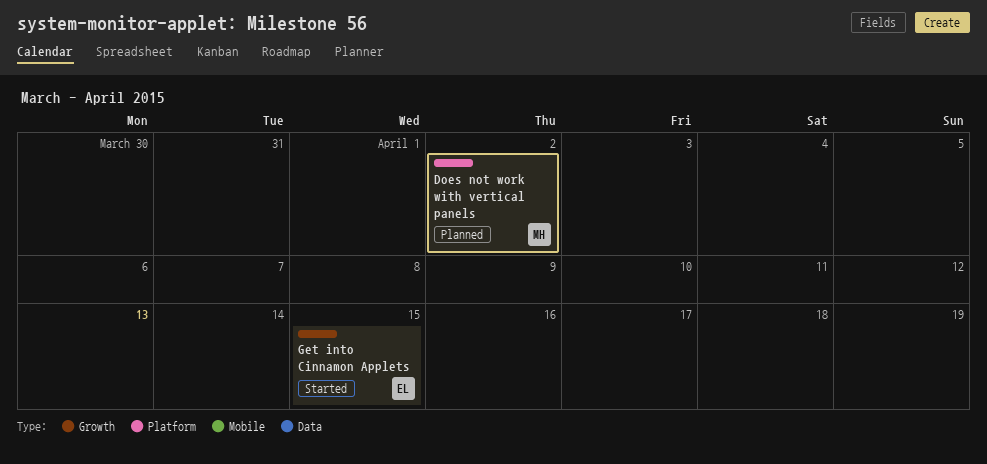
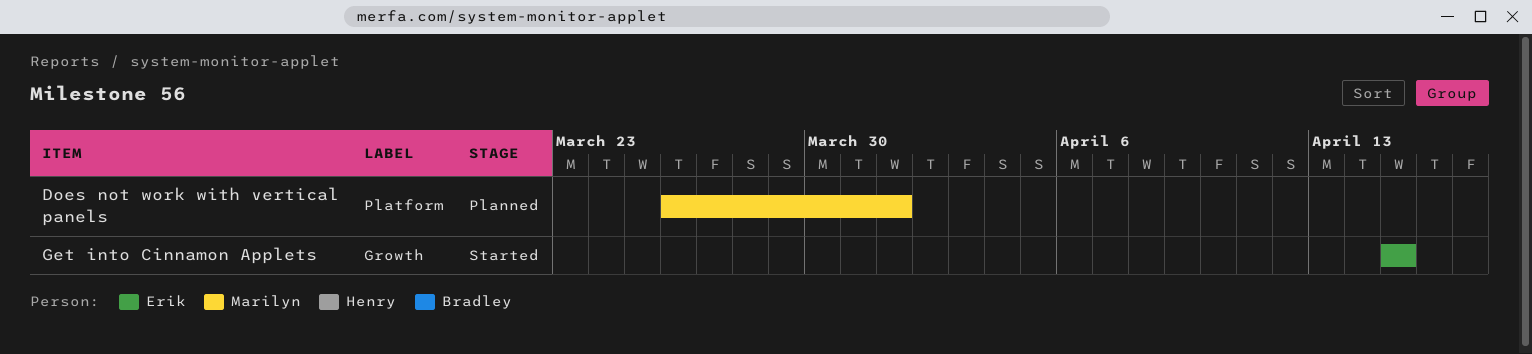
Does not work with vertical panels, due: Apr 2 -> Apr 1

